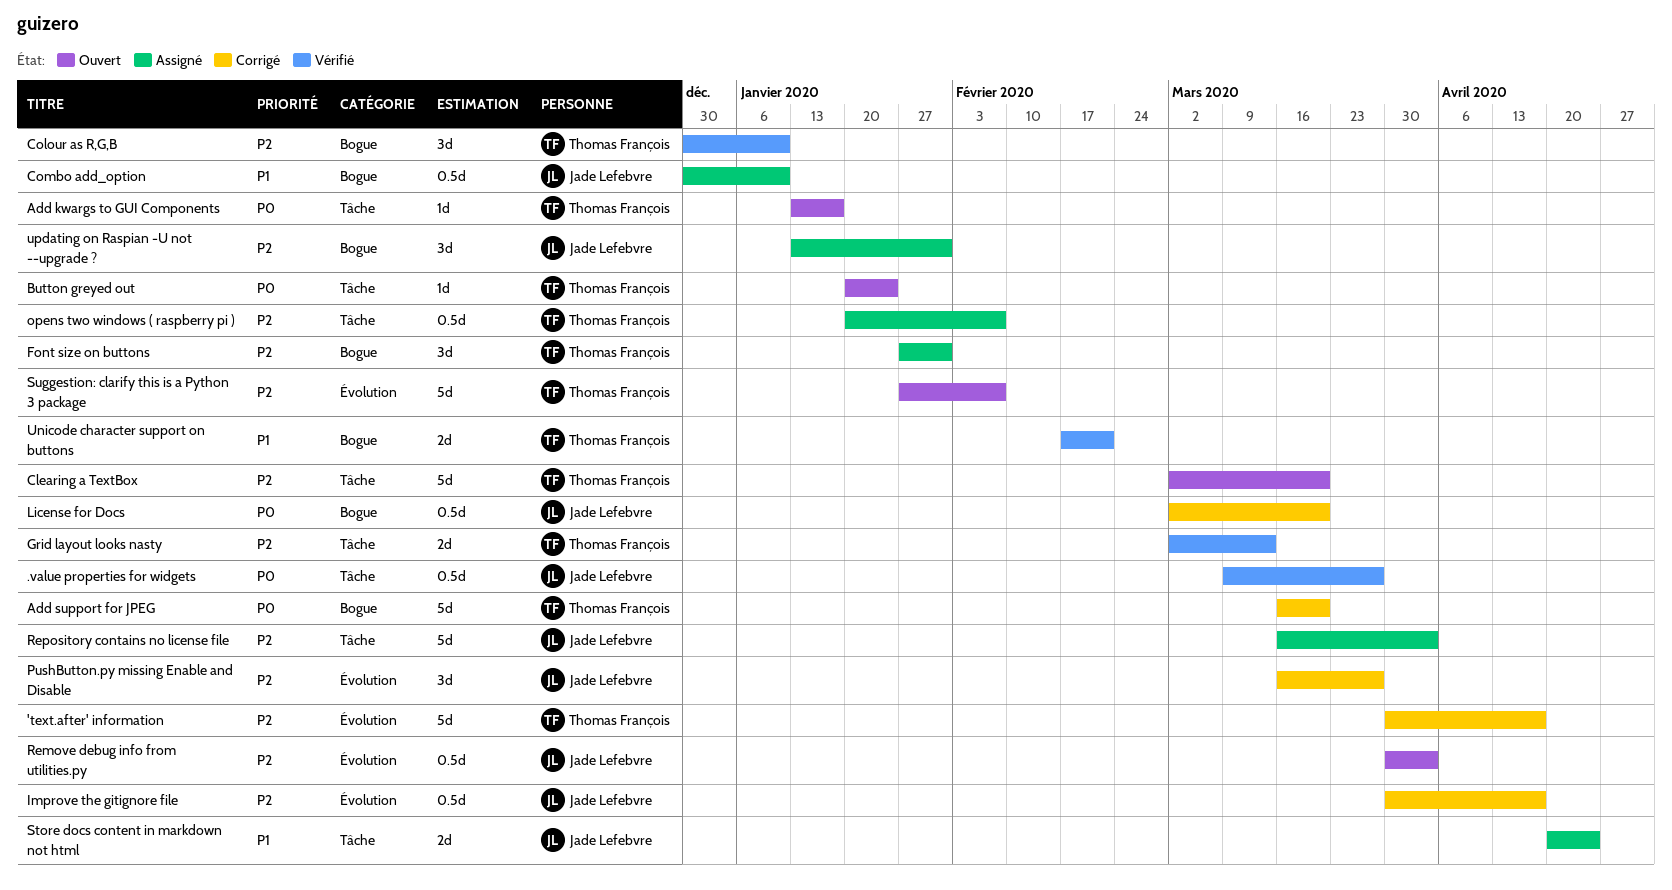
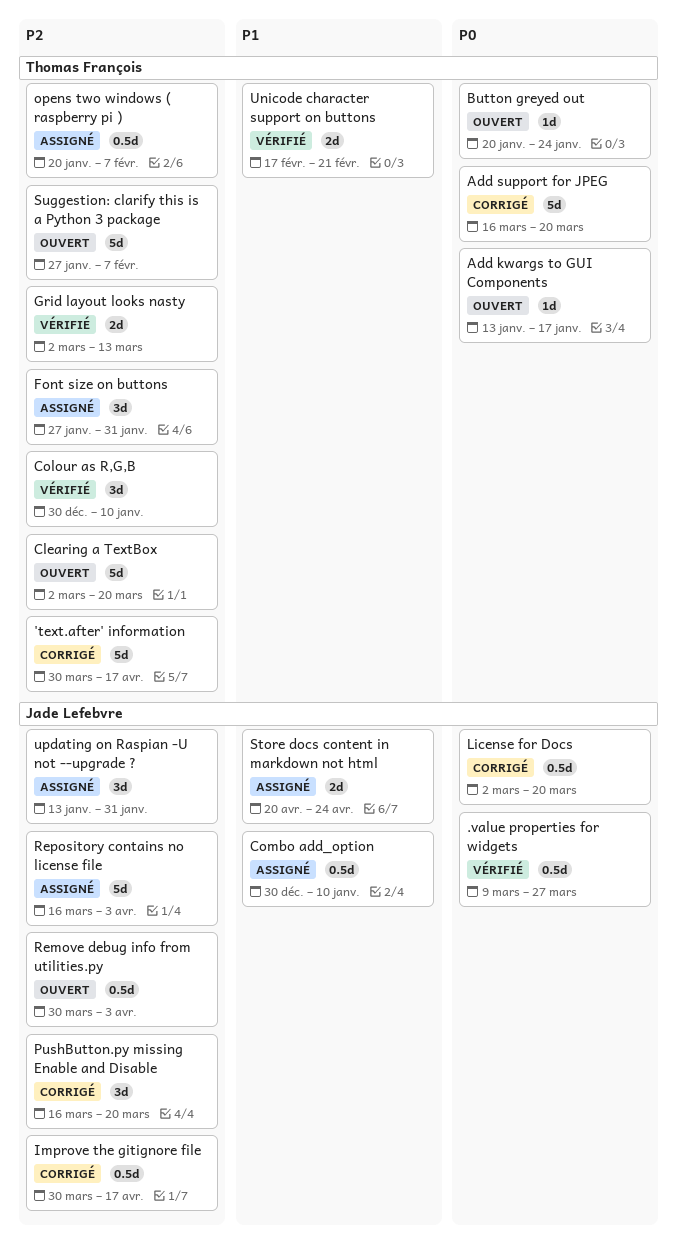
PushButton.py missing Enable and Disable, due: Mar 27 -> Mar 20

